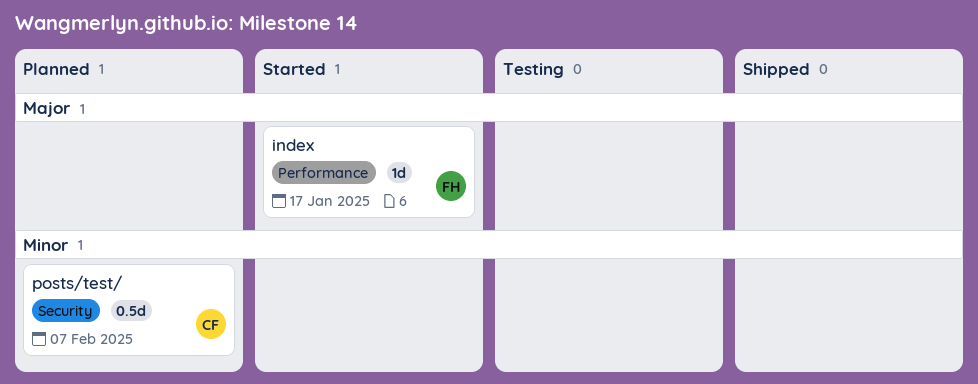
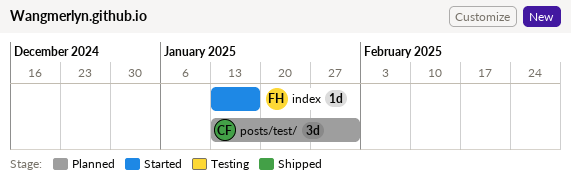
posts/test/, estimate: 0.5d -> 3d
posts/test/, due: Feb 7 -> Jan 31

